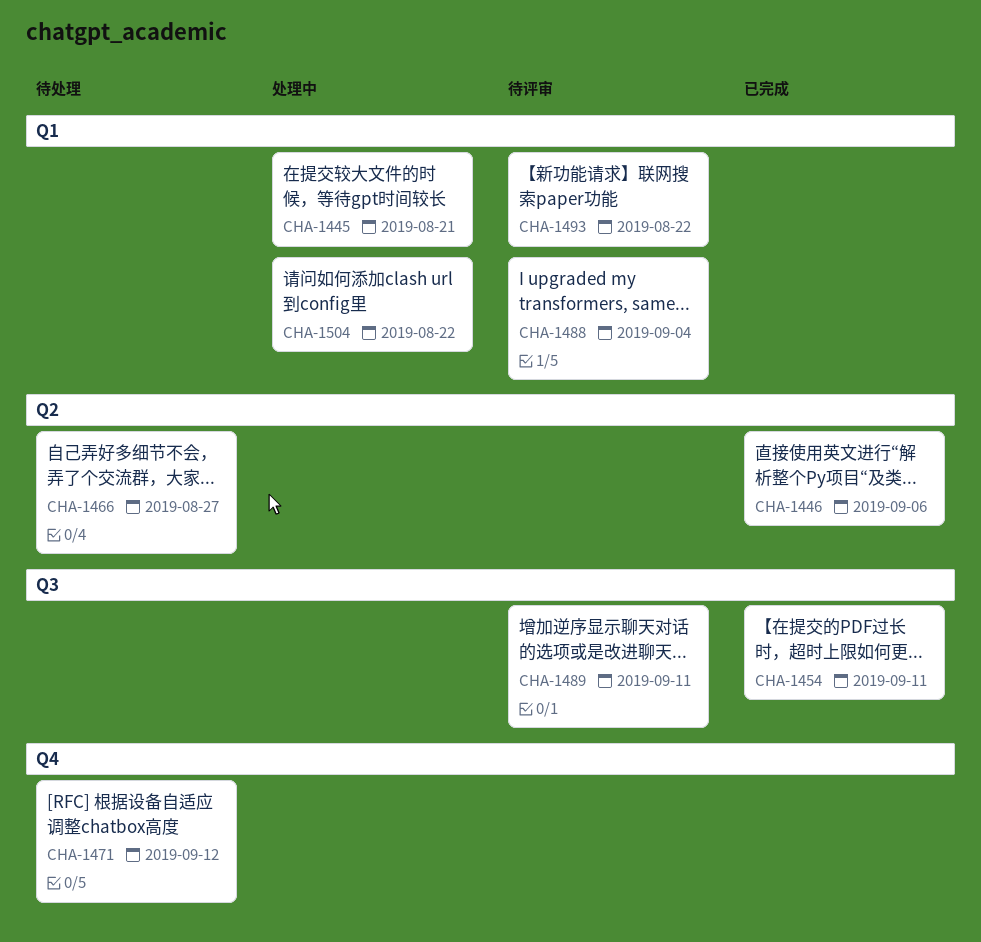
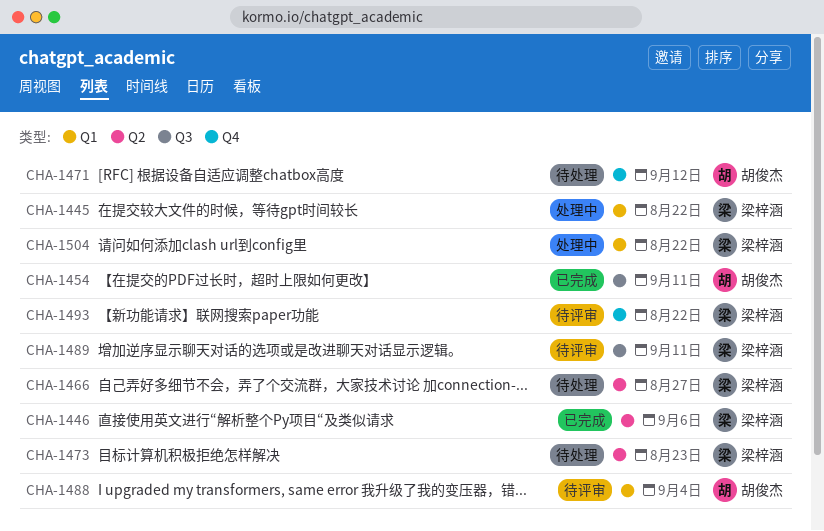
CHA-1445, due: Aug 21 -> Aug 22
CHA-1473: none -> present
CHA-1493, label: Q1 -> Q4

